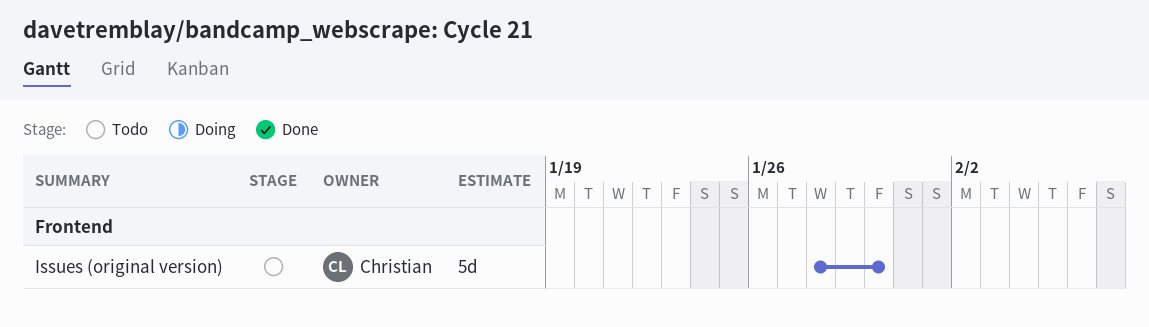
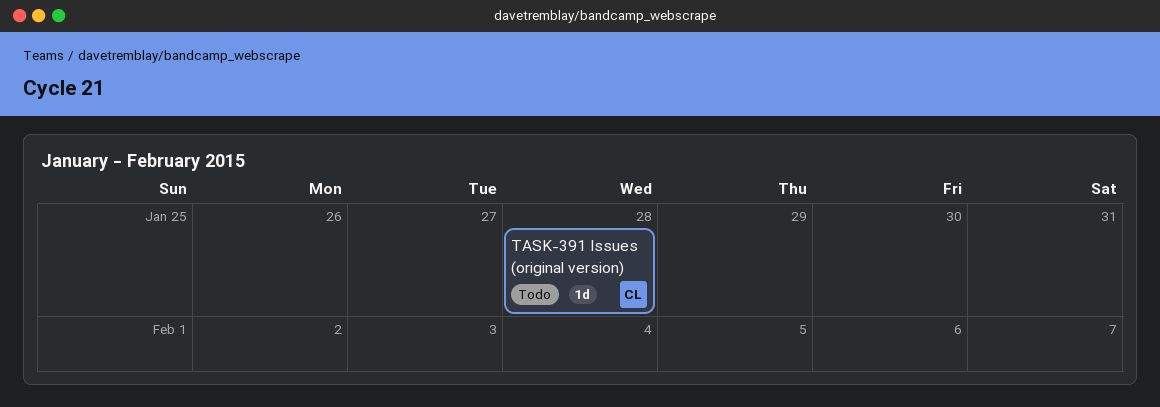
Issues (original version), estimate: 5d -> 1d
Issues (original version), due: Jan 30 -> Jan 28

